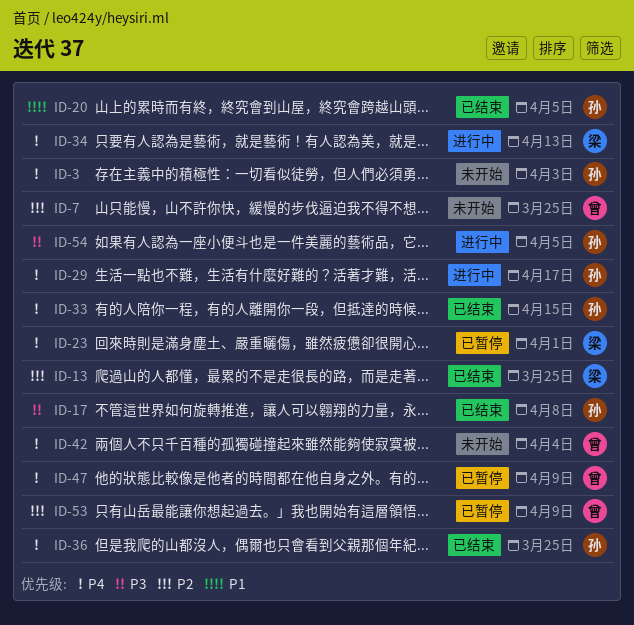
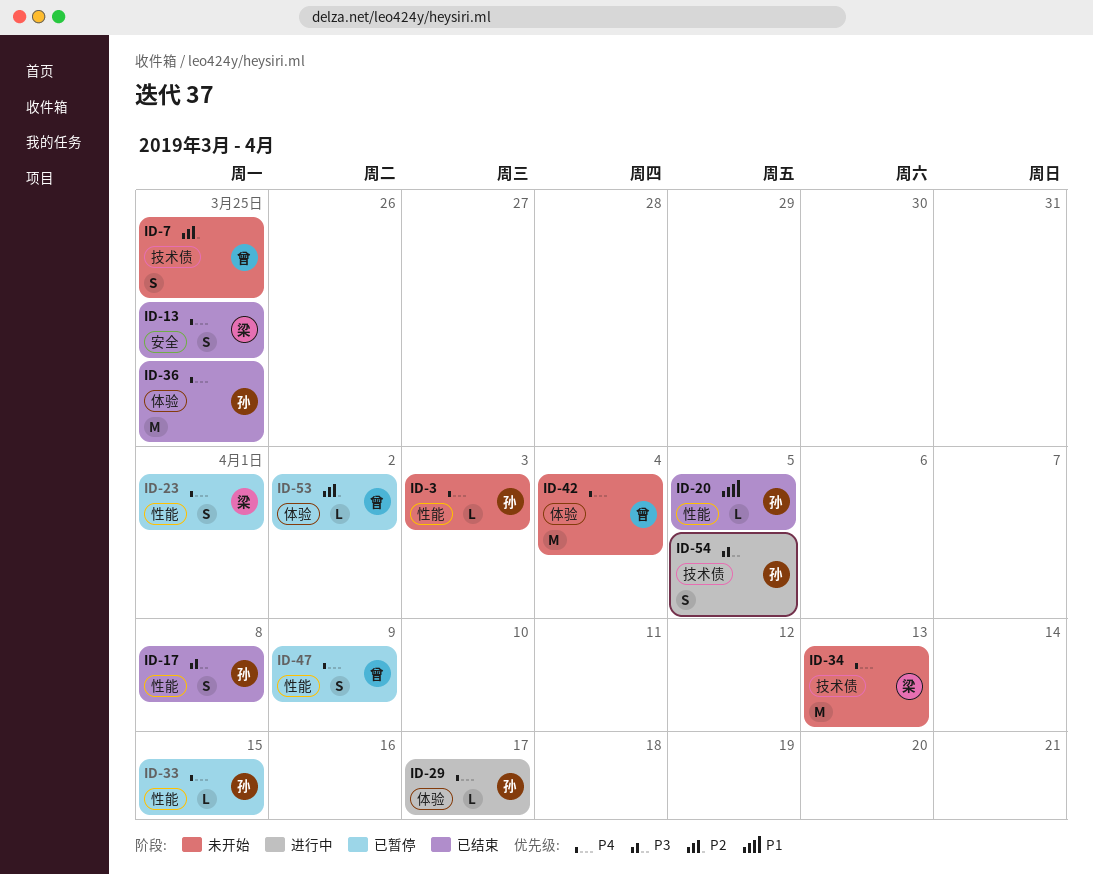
ID-13, priority: P2 -> P4
ID-33, status: 已结束 -> 已暂停
ID-34, status: 进行中 -> 未开始
ID-53, due: Apr 9 -> Apr 2

